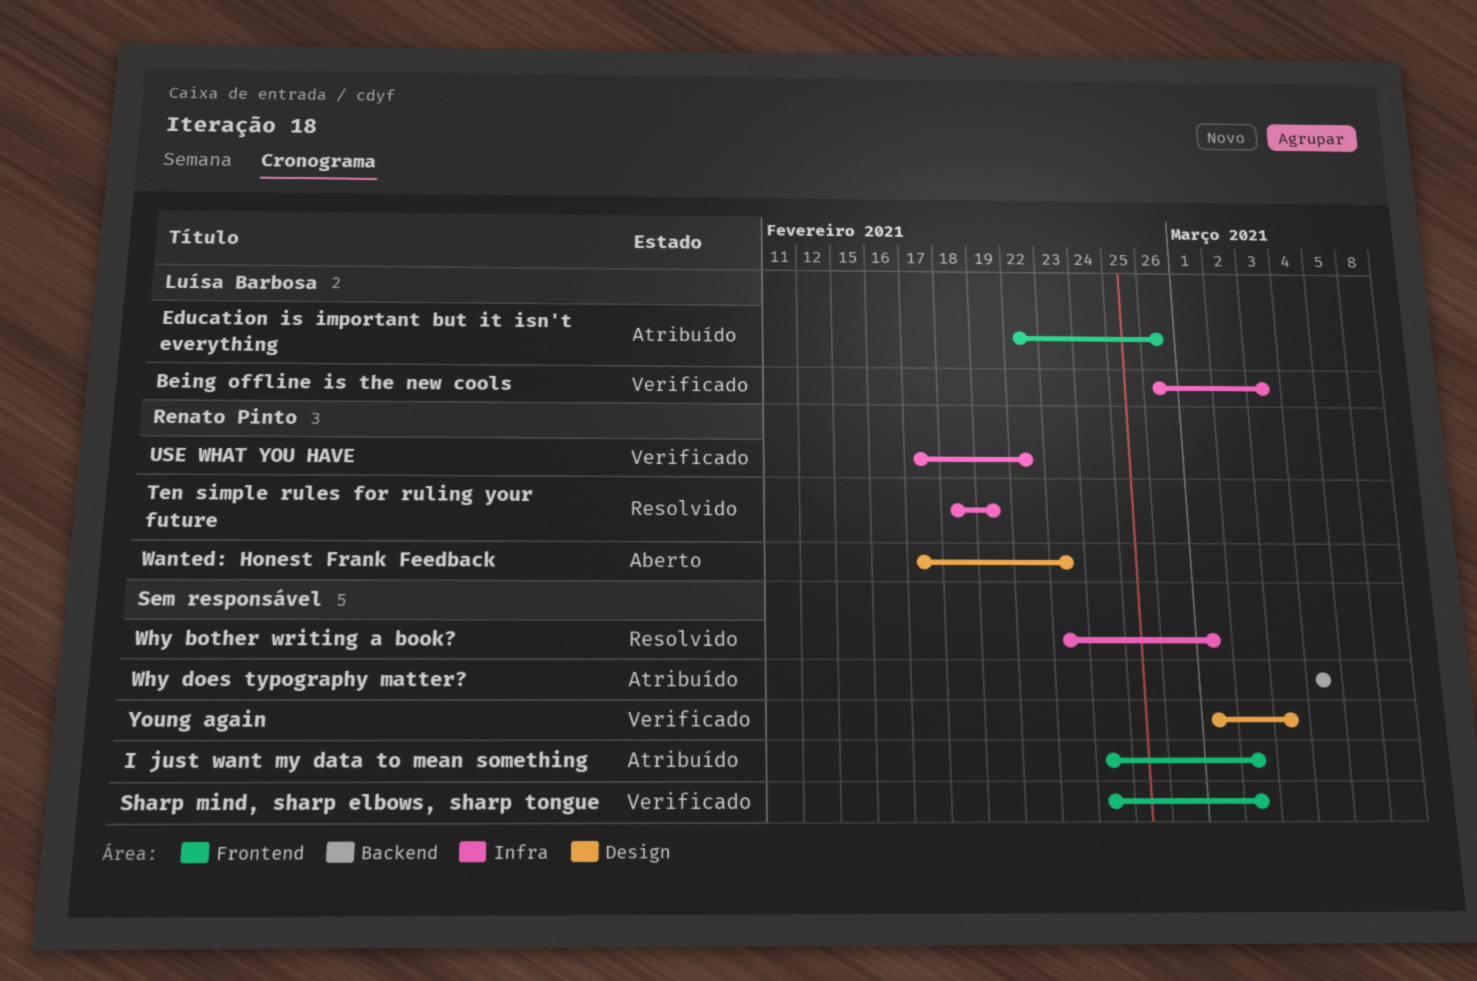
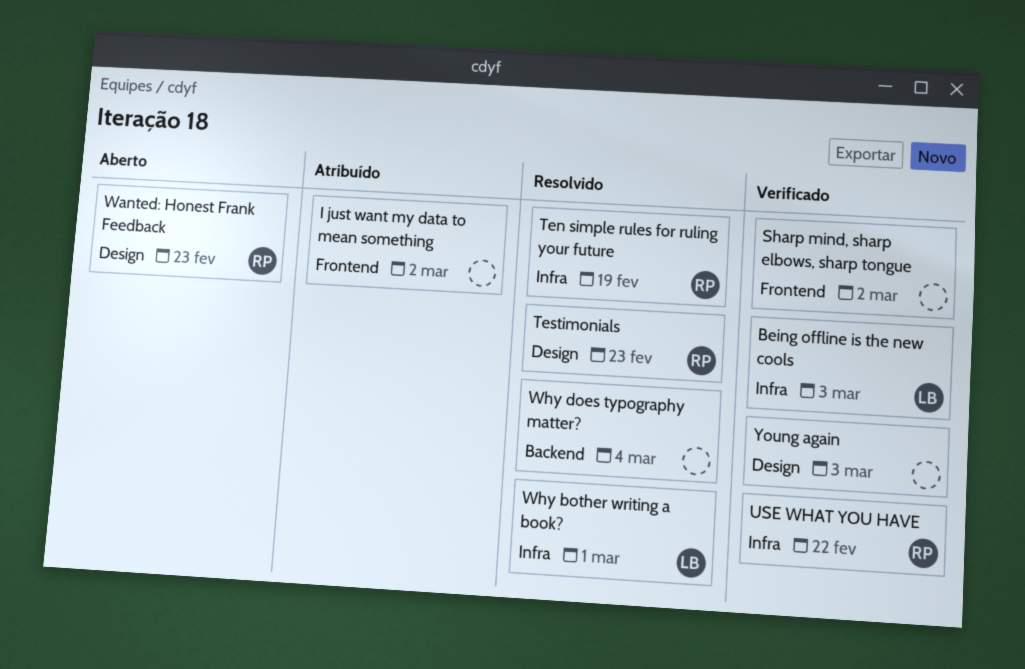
Education is important but it isn't everything: present -> none
Testimonials: none -> present
Why bother writing a book?, owner: none -> Luísa Barbosa
Why does typography matter?, status: Atribuído -> Resolvido

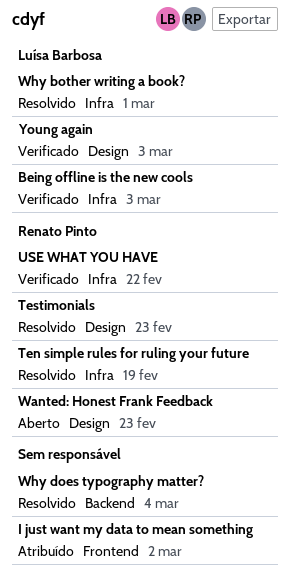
Sharp mind, sharp elbows, sharp tongue: present -> none
Young again, owner: none -> Luísa Barbosa

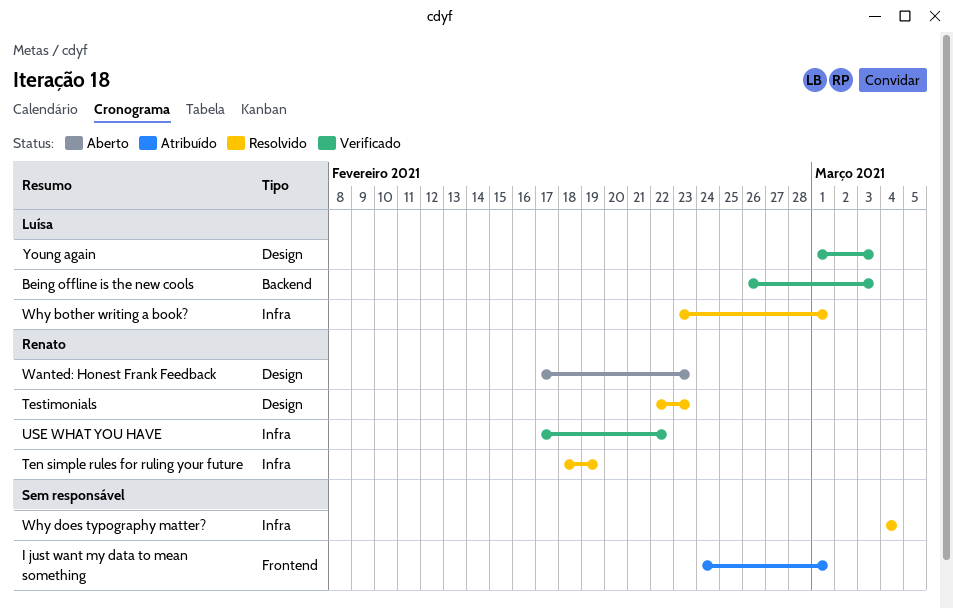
Being offline is the new cools, label: Infra -> Backend
I just want my data to mean something, due: Mar 2 -> Mar 1
Why does typography matter?, label: Backend -> Infra

